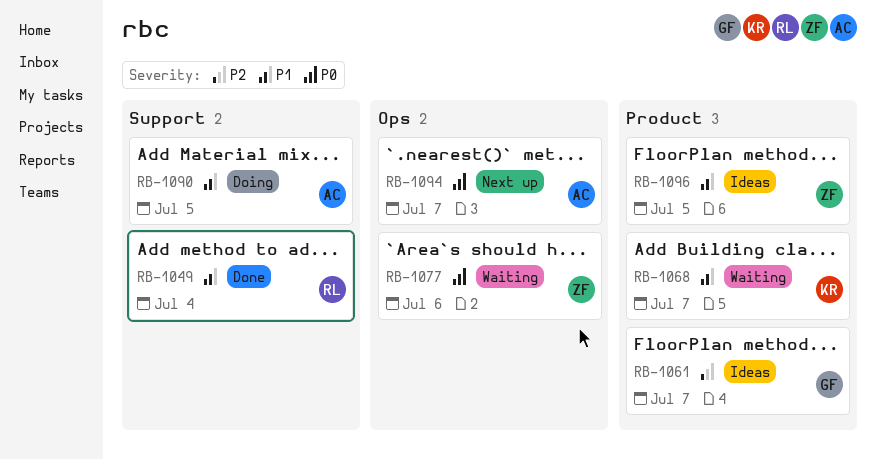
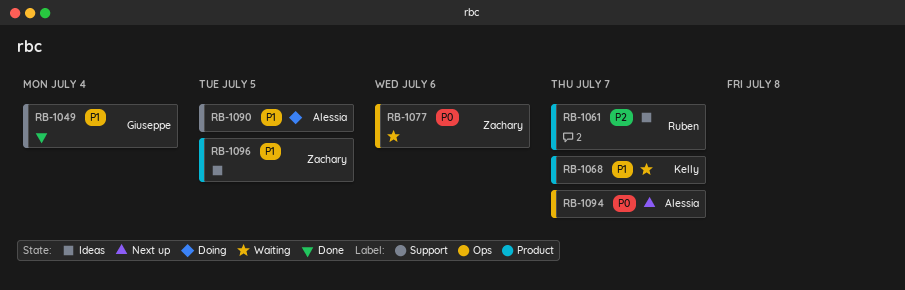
RB-1049, owner: Ruben -> Giuseppe
RB-1061, owner: Giuseppe -> Ruben

